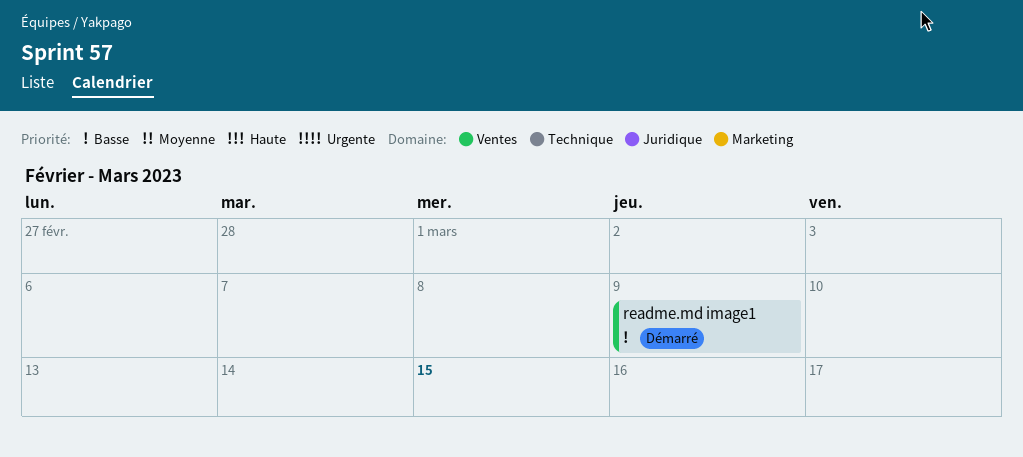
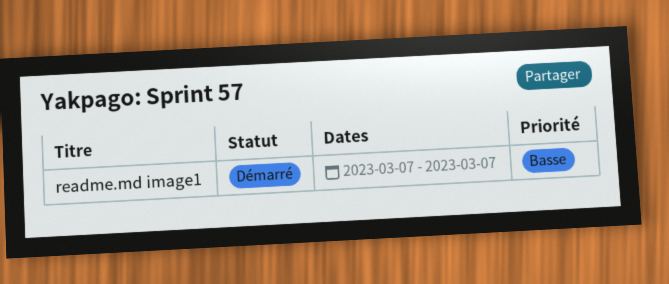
readme.md image1, due: Mar 9 -> Mar 7

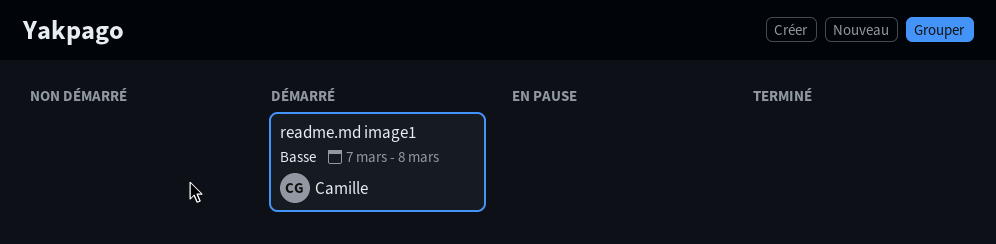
readme.md image1, due: Mar 7 -> Mar 8

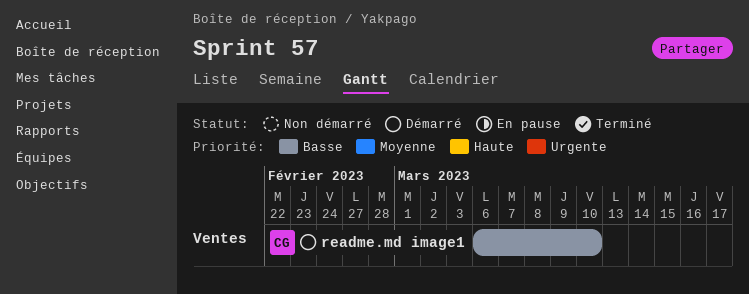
readme.md image1, start: Mar 7 -> Mar 6
readme.md image1, due: Mar 8 -> Mar 10

